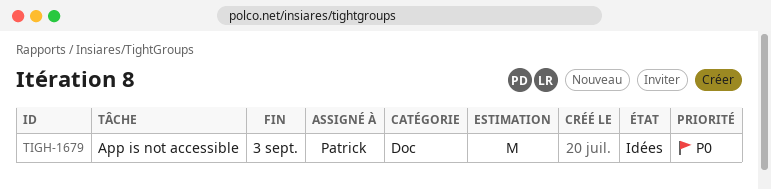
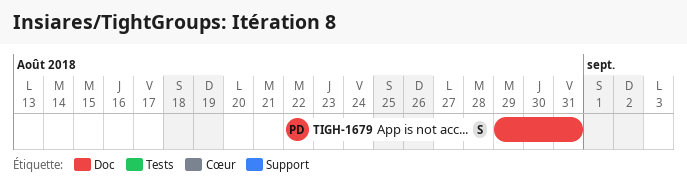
TIGH-1679, estimate: M -> S
TIGH-1679, due: Sep 3 -> Aug 31

